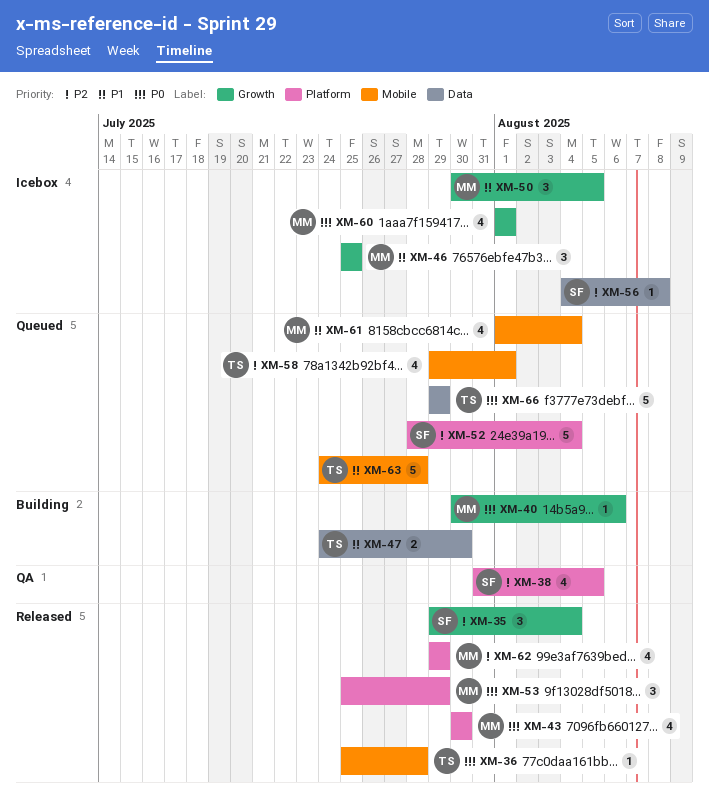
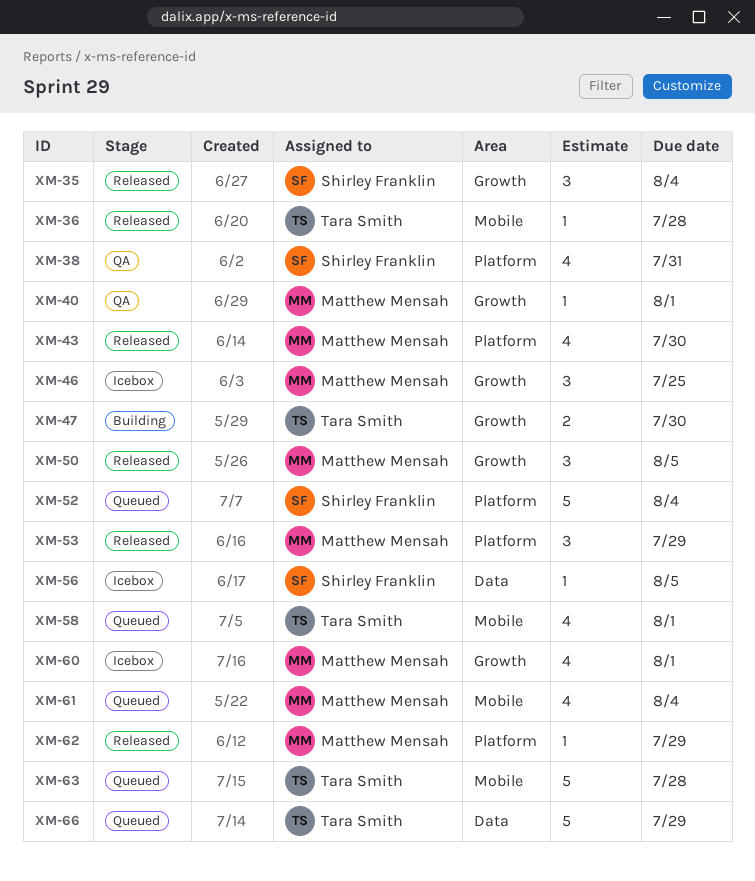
XM-38, due: Aug 5 -> Jul 31
XM-40, status: Building -> QA
XM-40, due: Aug 6 -> Aug 1
XM-47, label: Data -> Growth
XM-50, status: Icebox -> Released
XM-56, due: Aug 8 -> Aug 5
XM-62, estimate: 4 -> 1

